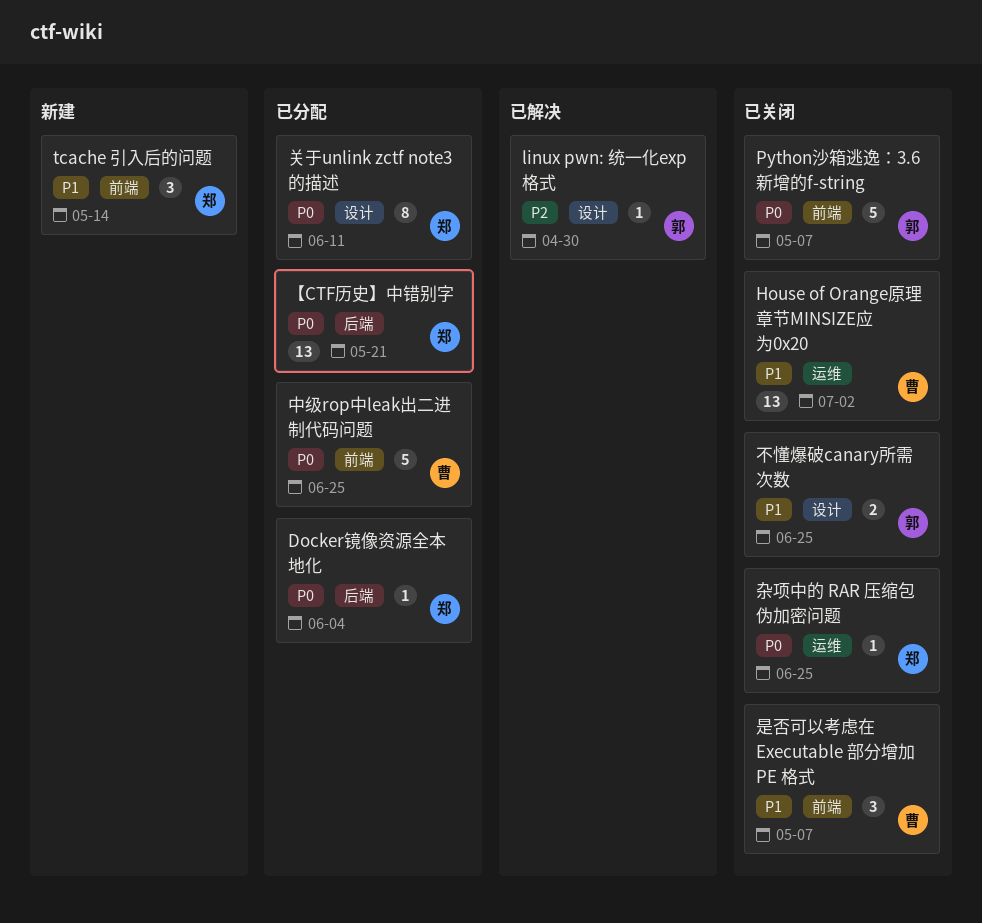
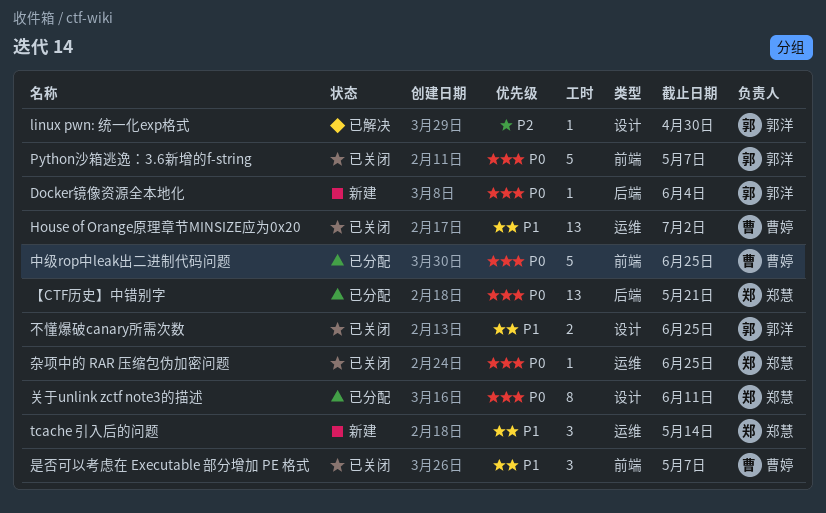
Docker镜像资源全本地化, status: 已分配 -> 新建
Docker镜像资源全本地化, owner: 郑慧 -> 郭洋
tcache 引入后的问题, label: 前端 -> 运维

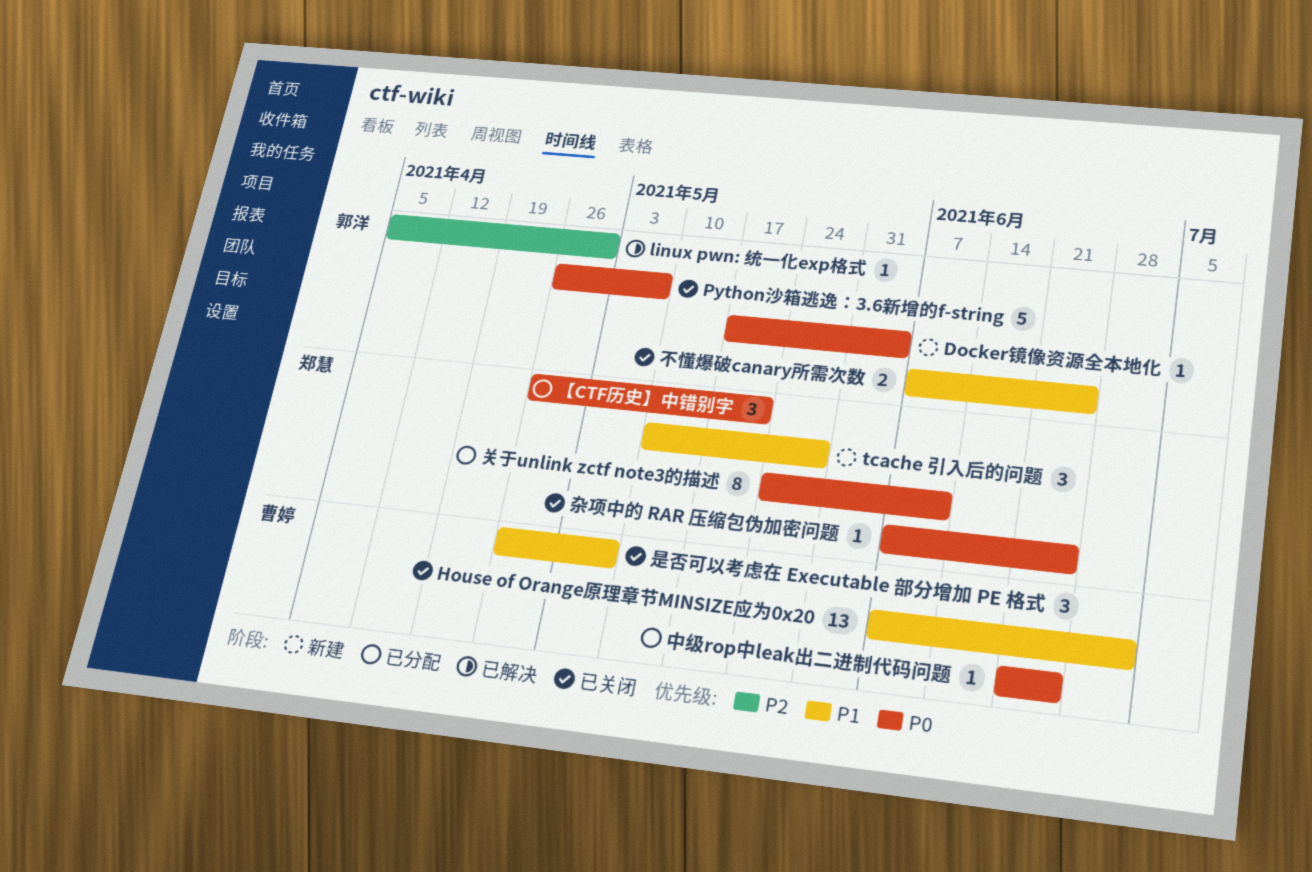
tcache 引入后的问题, due: May 14 -> May 28
【CTF历史】中错别字, estimate: 13 -> 3
中级rop中leak出二进制代码问题, estimate: 5 -> 1

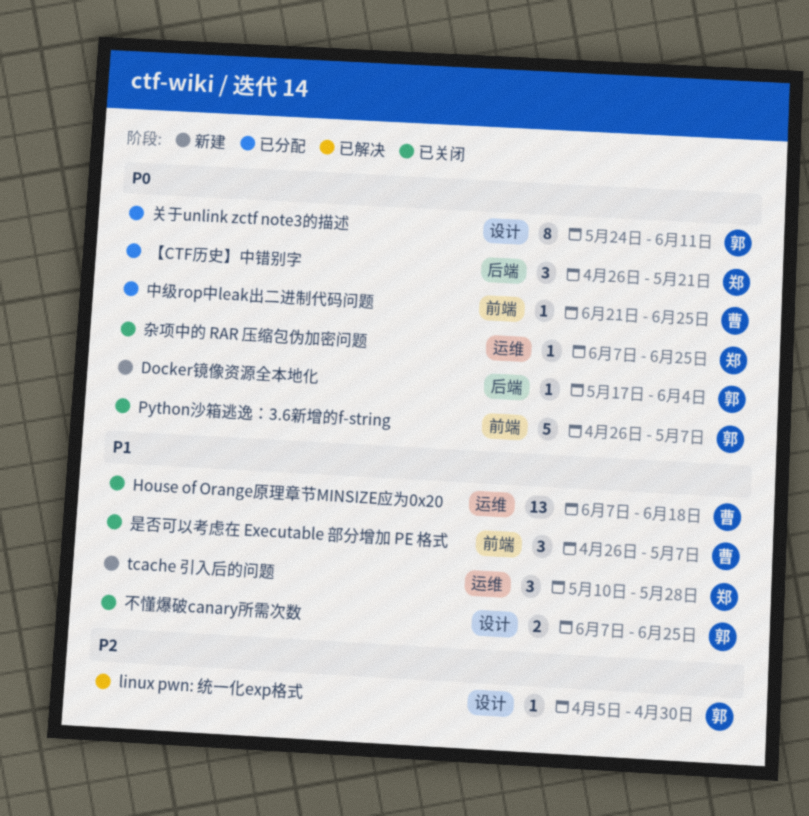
House of Orange原理章节MINSIZE应为0x20, due: Jul 2 -> Jun 18
关于unlink zctf note3的描述, owner: 郑慧 -> 郭洋

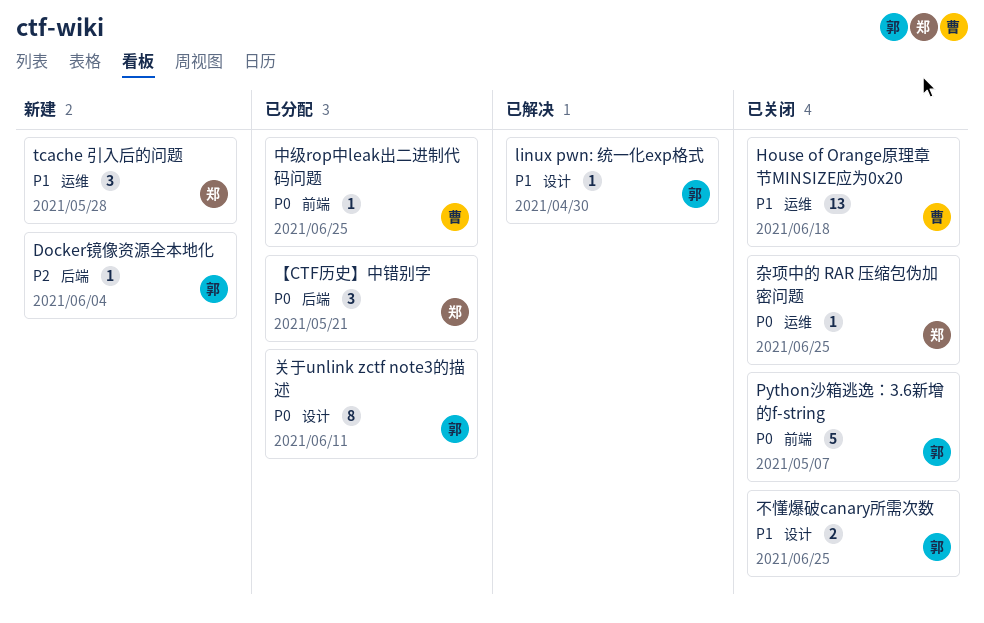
Docker镜像资源全本地化, priority: P0 -> P2
linux pwn: 统一化exp格式, priority: P2 -> P1
是否可以考虑在 Executable 部分增加 PE 格式: present -> none

